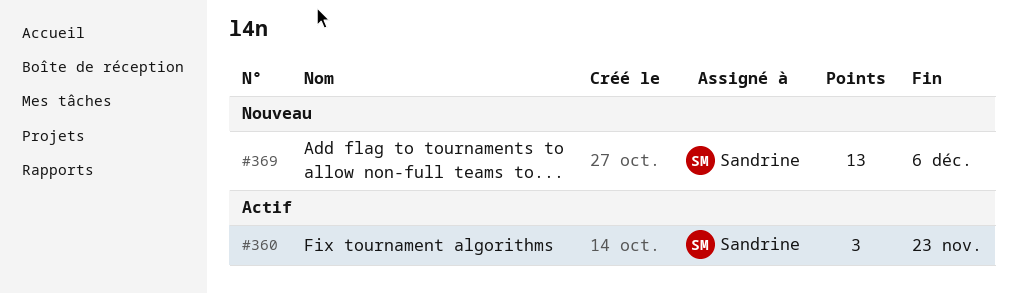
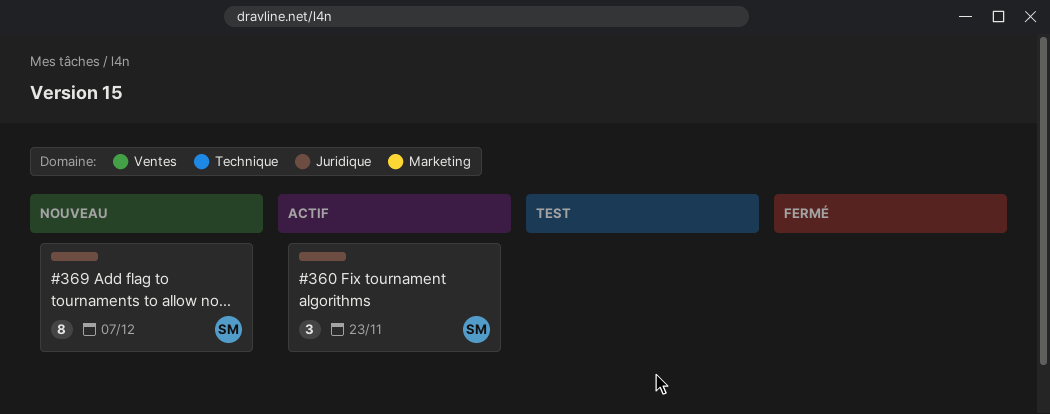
#369, estimate: 13 -> 8
#369, due: Dec 6 -> Dec 7

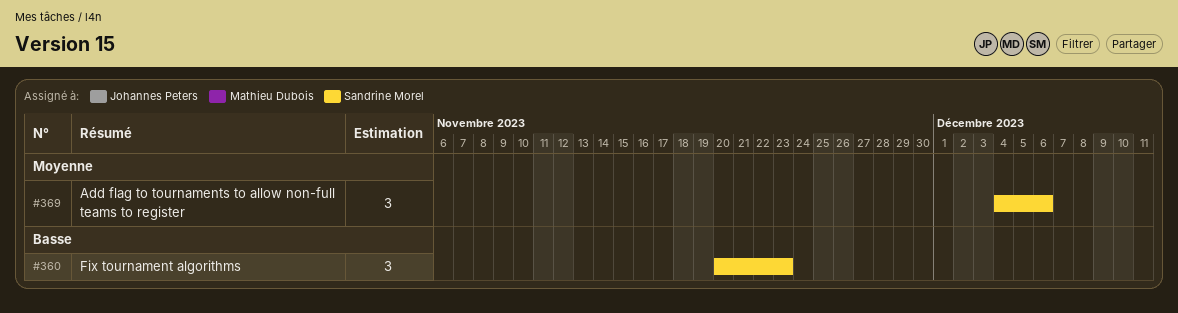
#369, estimate: 8 -> 3
#369, due: Dec 7 -> Dec 6

